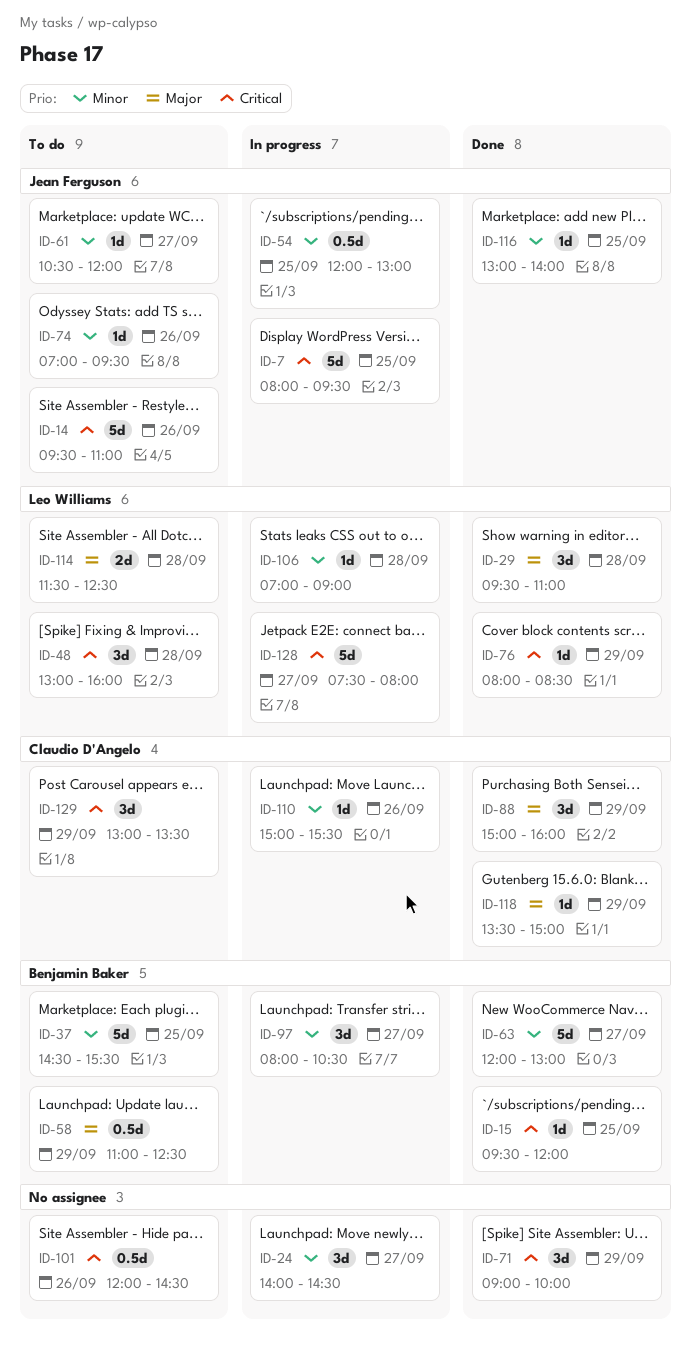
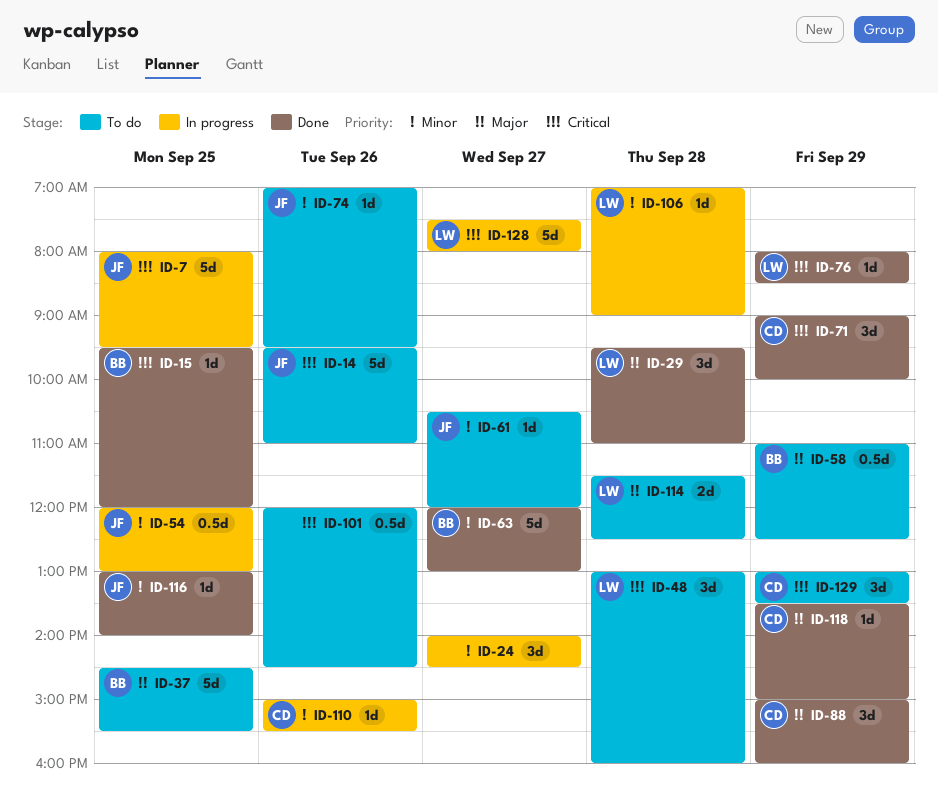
ID-37, priority: Minor -> Major
ID-71, owner: none -> Claudio D'Angelo
ID-97: present -> none

